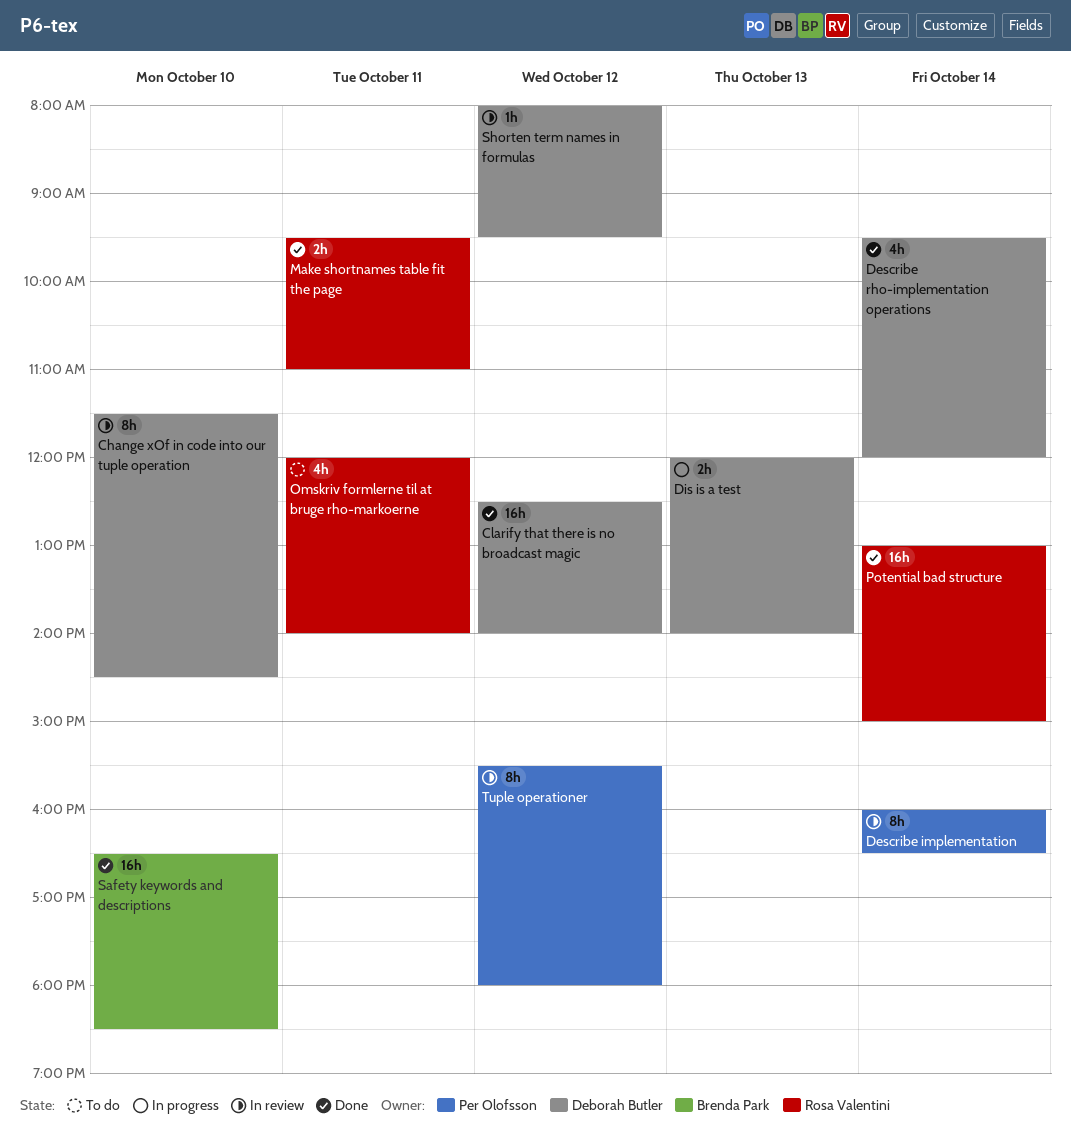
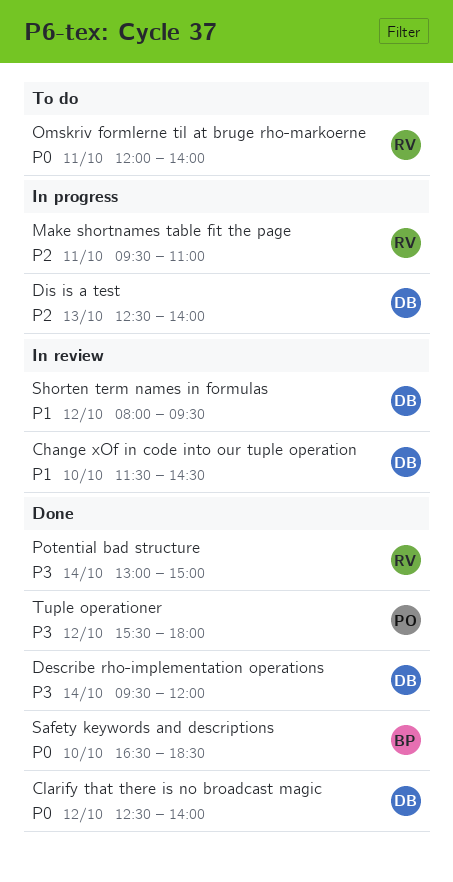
Describe implementation: present -> none
Dis is a test, begins: 12:00 -> 12:30
Make shortnames table fit the page, status: Done -> In progress
Tuple operationer, status: In review -> Done

